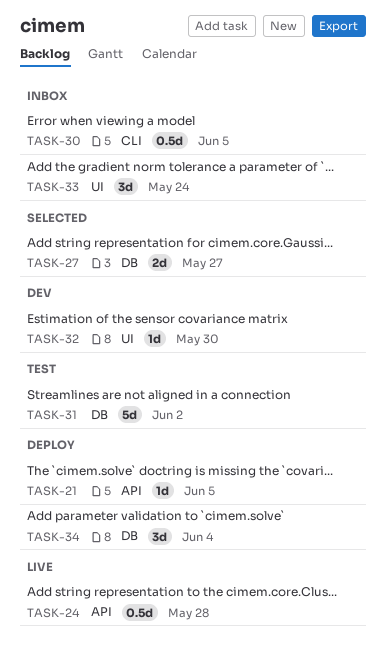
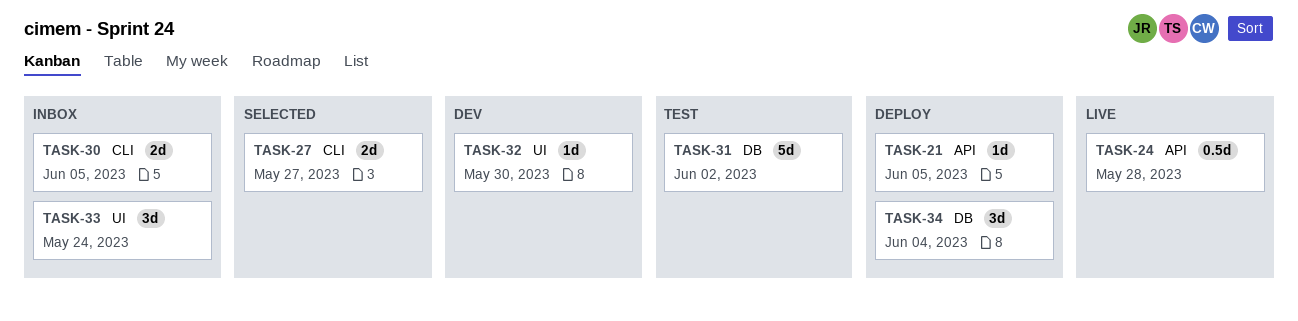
TASK-27, label: DB -> CLI
TASK-30, estimate: 0.5d -> 2d

